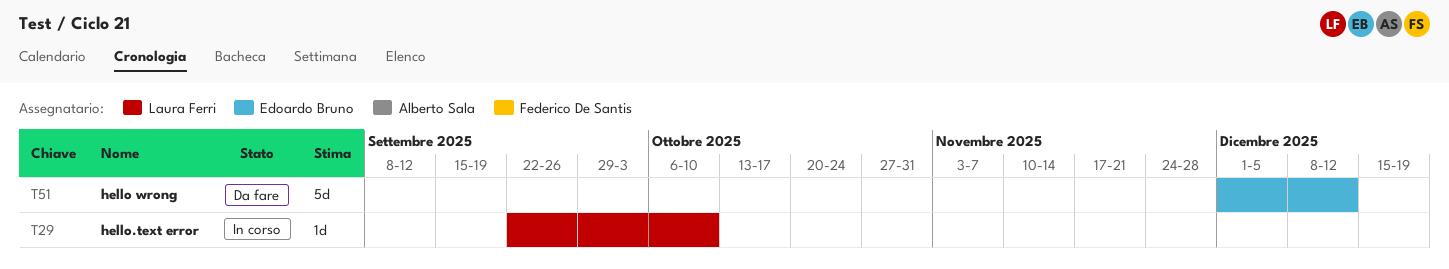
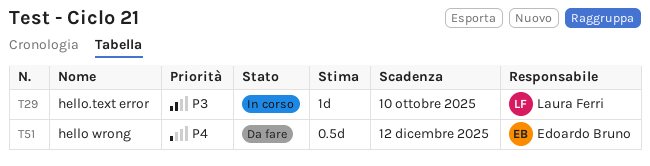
T51, estimate: 5d -> 0.5d

